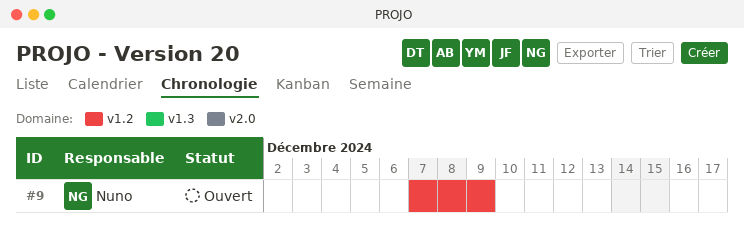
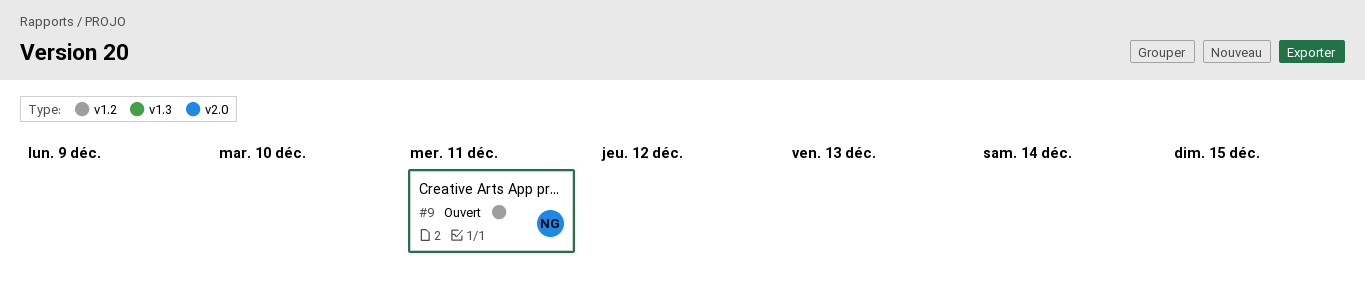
#9, due: Dec 9 -> Dec 11

